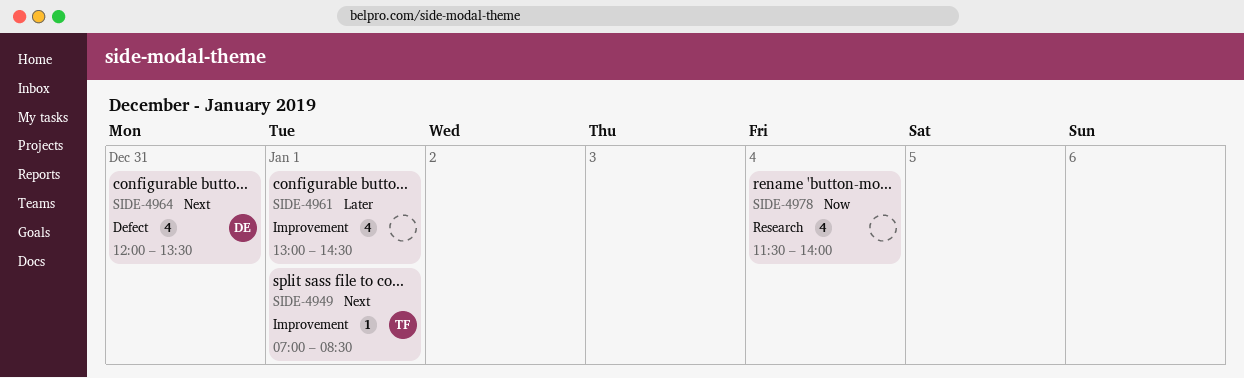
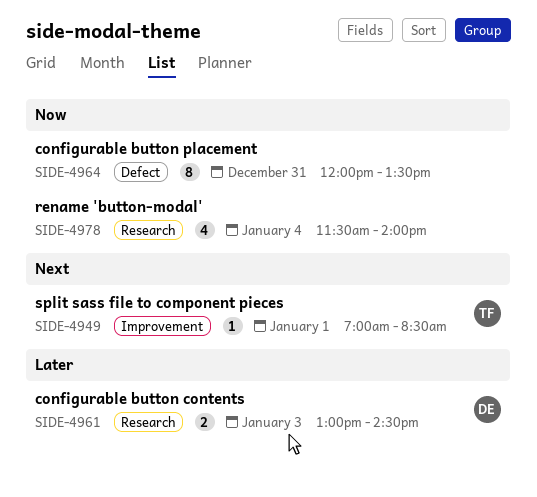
SIDE-4961, owner: none -> DE
SIDE-4961, label: Improvement -> Research
SIDE-4961, estimate: 4 -> 2
SIDE-4961, day: Jan 1 -> Jan 3
SIDE-4964, owner: DE -> none
SIDE-4964, priority: Next -> Now
SIDE-4964, estimate: 4 -> 8

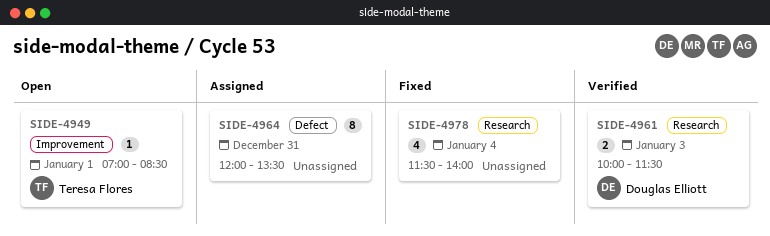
SIDE-4961, begins: 13:00 -> 10:00
SIDE-4961, ends: 14:30 -> 11:30

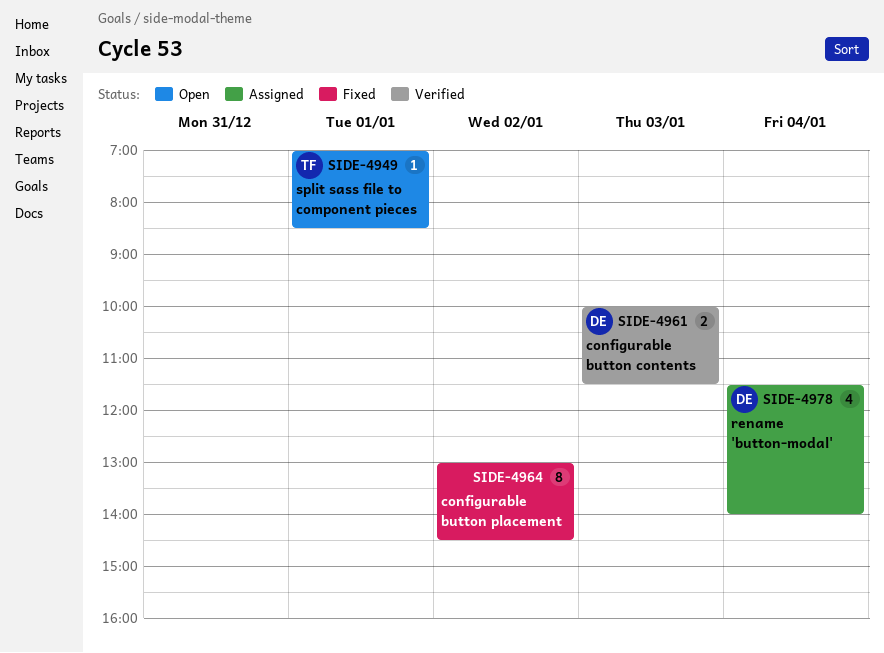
SIDE-4964, status: Assigned -> Fixed
SIDE-4964, day: Dec 31 -> Jan 2
SIDE-4964, begins: 12:00 -> 13:00
SIDE-4964, ends: 13:30 -> 14:30
SIDE-4978, status: Fixed -> Assigned
SIDE-4978, owner: none -> Douglas Elliott

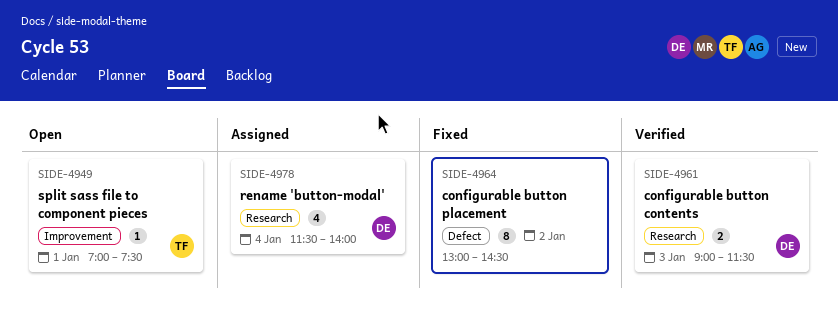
SIDE-4949, ends: 08:30 -> 07:30
SIDE-4961, begins: 10:00 -> 09:00

